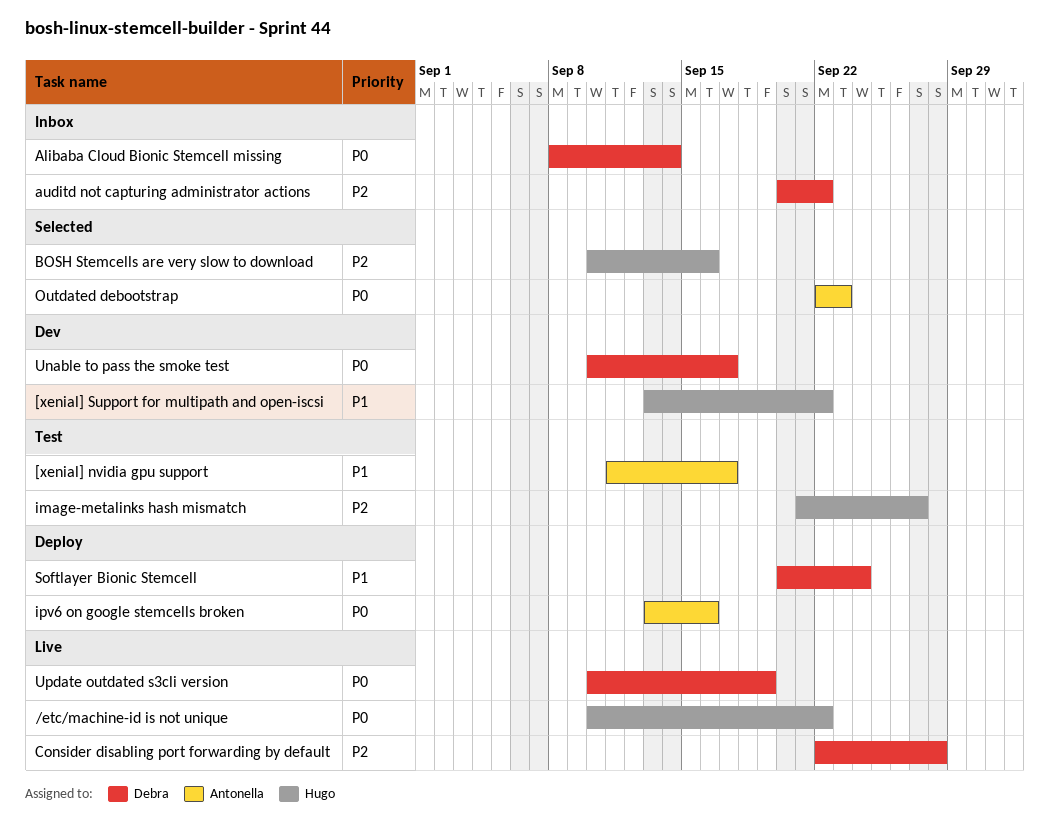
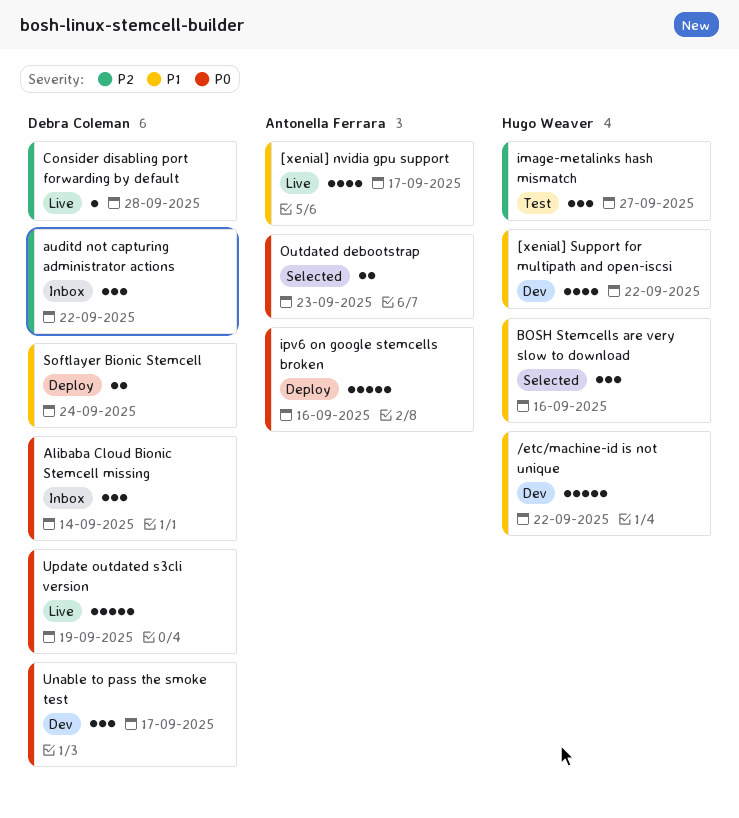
/etc/machine-id is not unique, status: Live -> Dev
/etc/machine-id is not unique, priority: P0 -> P1
[xenial] nvidia gpu support, status: Test -> Live
BOSH Stemcells are very slow to download, priority: P2 -> P1

